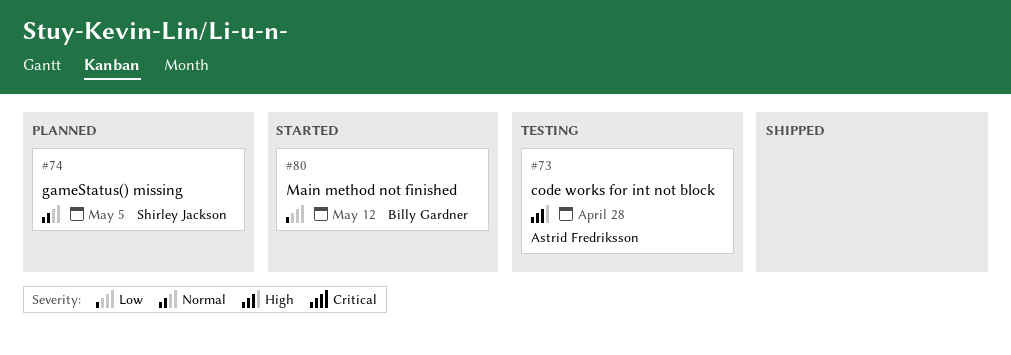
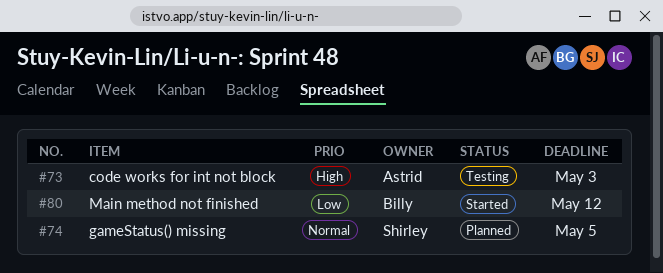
#73, due: Apr 28 -> May 3

